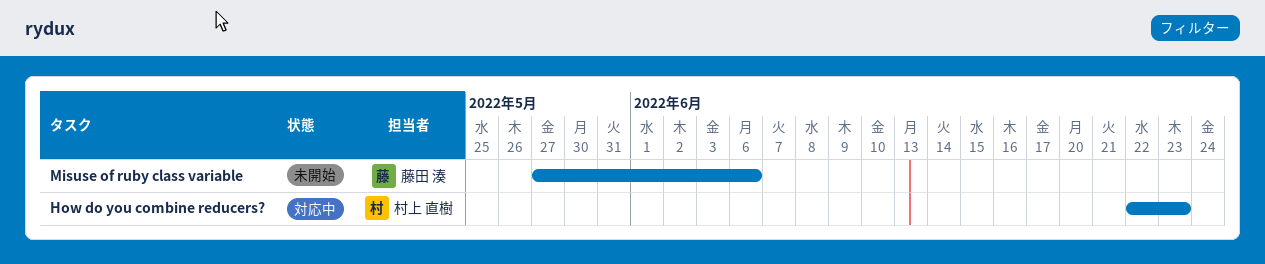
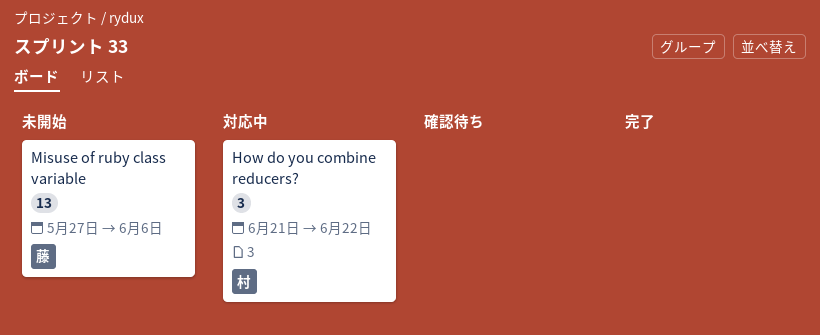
How do you combine reducers?, start: Jun 22 -> Jun 21
How do you combine reducers?, due: Jun 23 -> Jun 22

